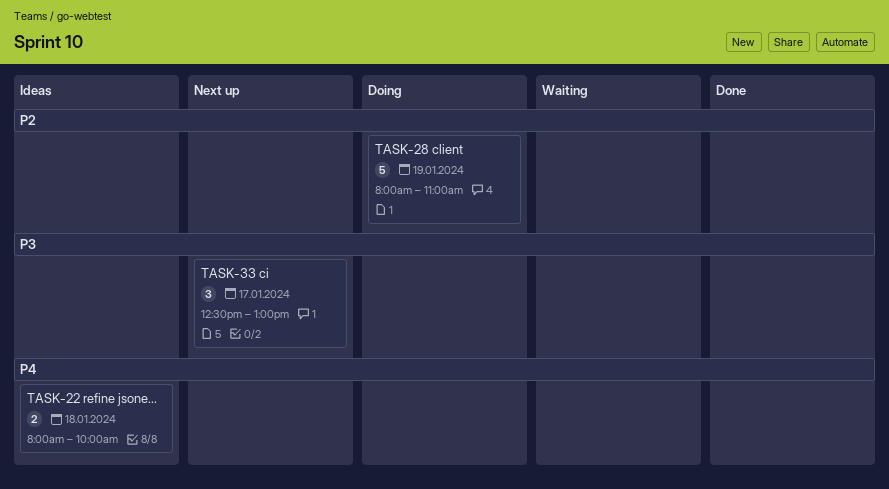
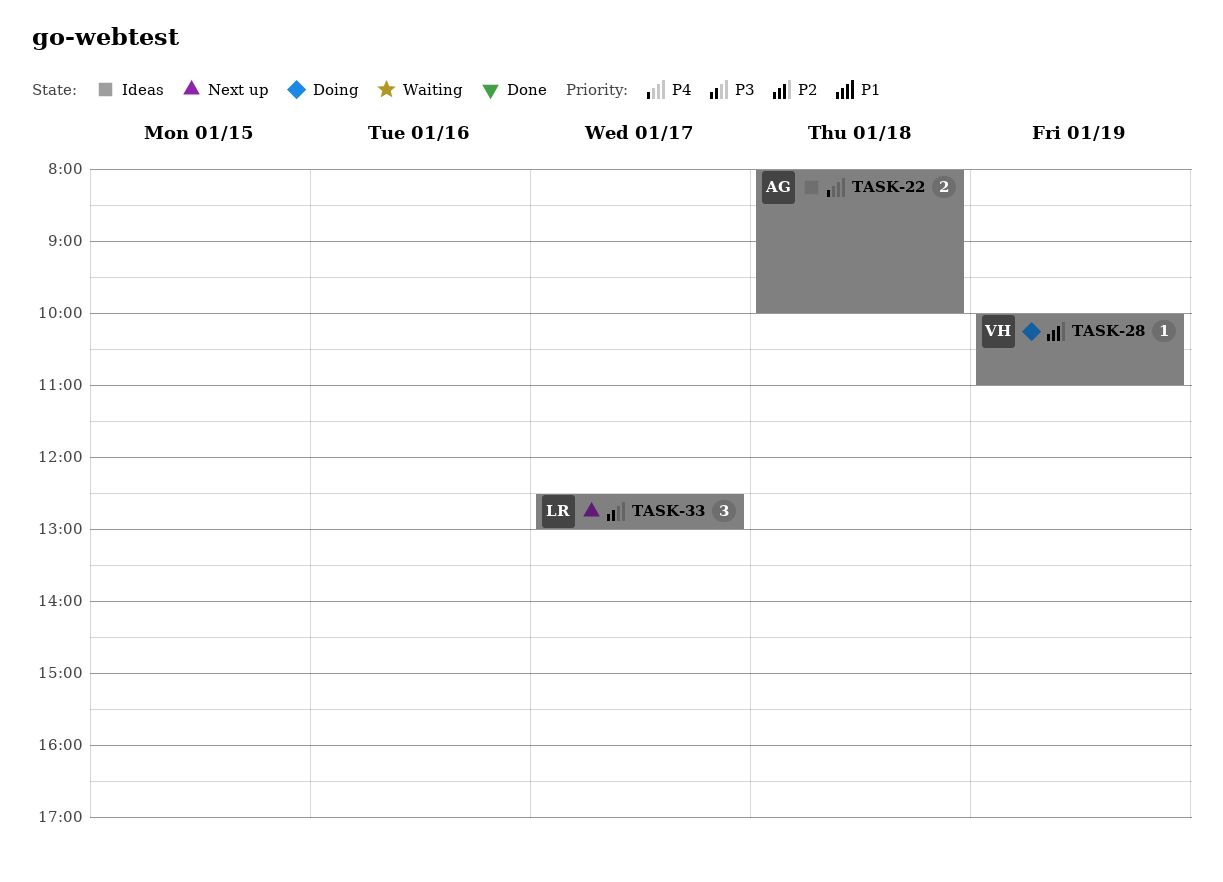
TASK-28, estimate: 5 -> 1
TASK-28, begins: 08:00 -> 10:00

